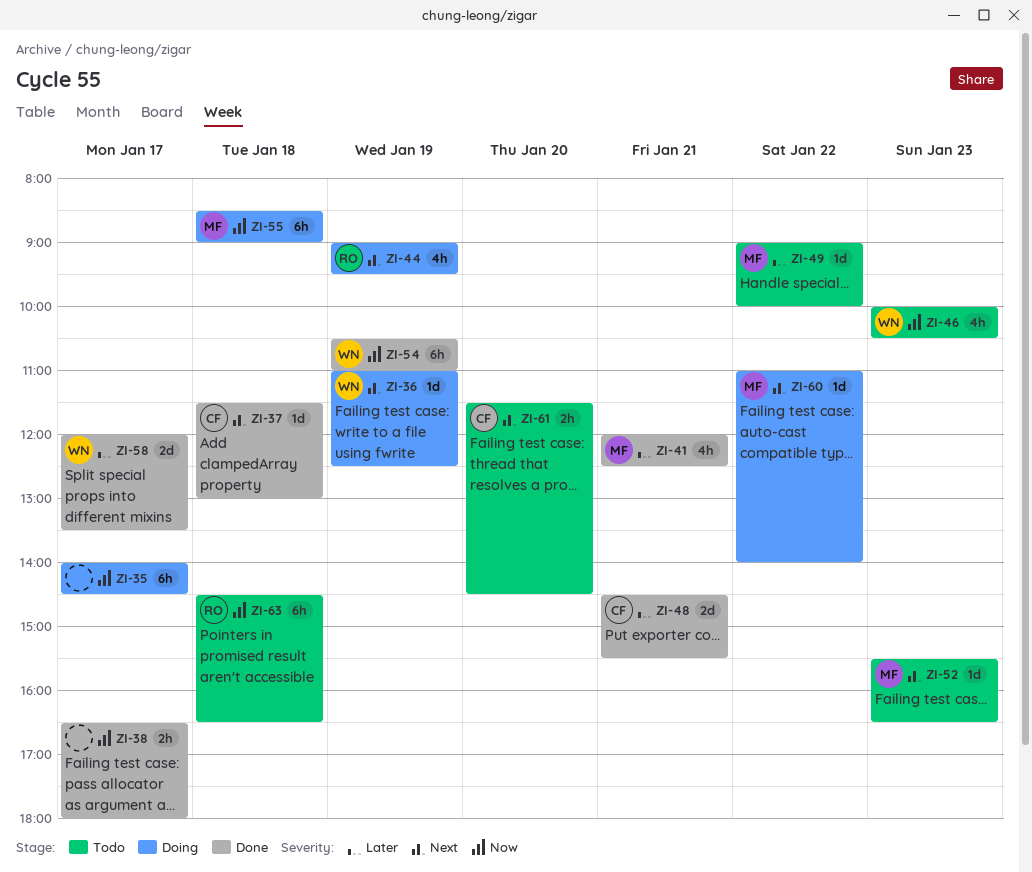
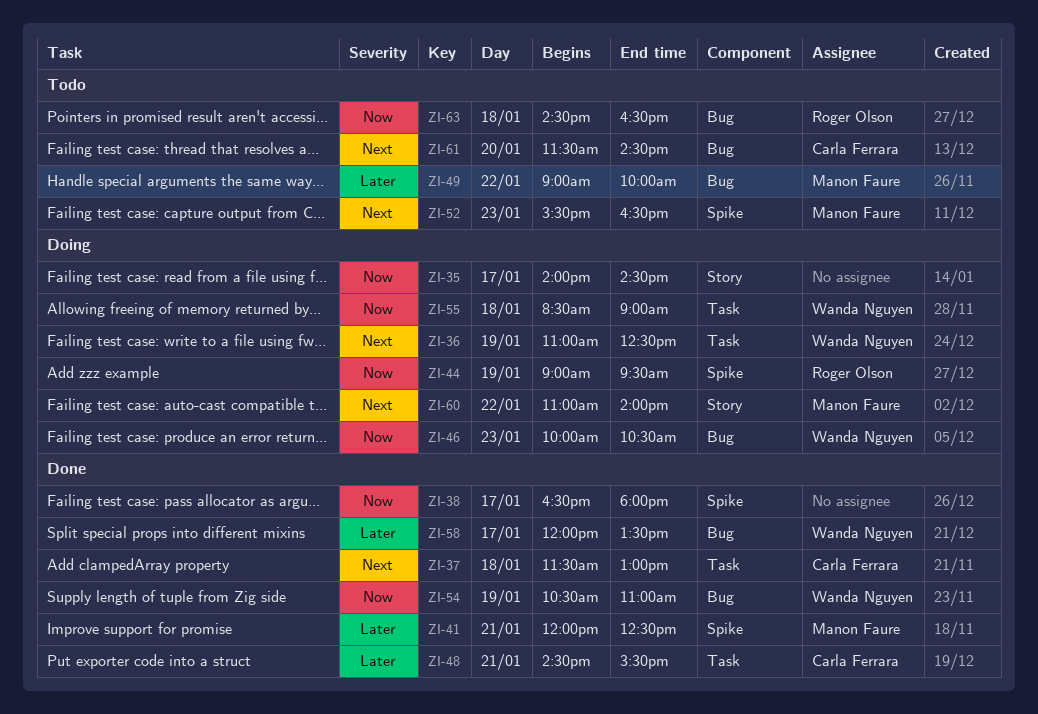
ZI-44, priority: Next -> Now
ZI-46, status: Todo -> Doing
ZI-55, owner: Manon Faure -> Wanda Nguyen

